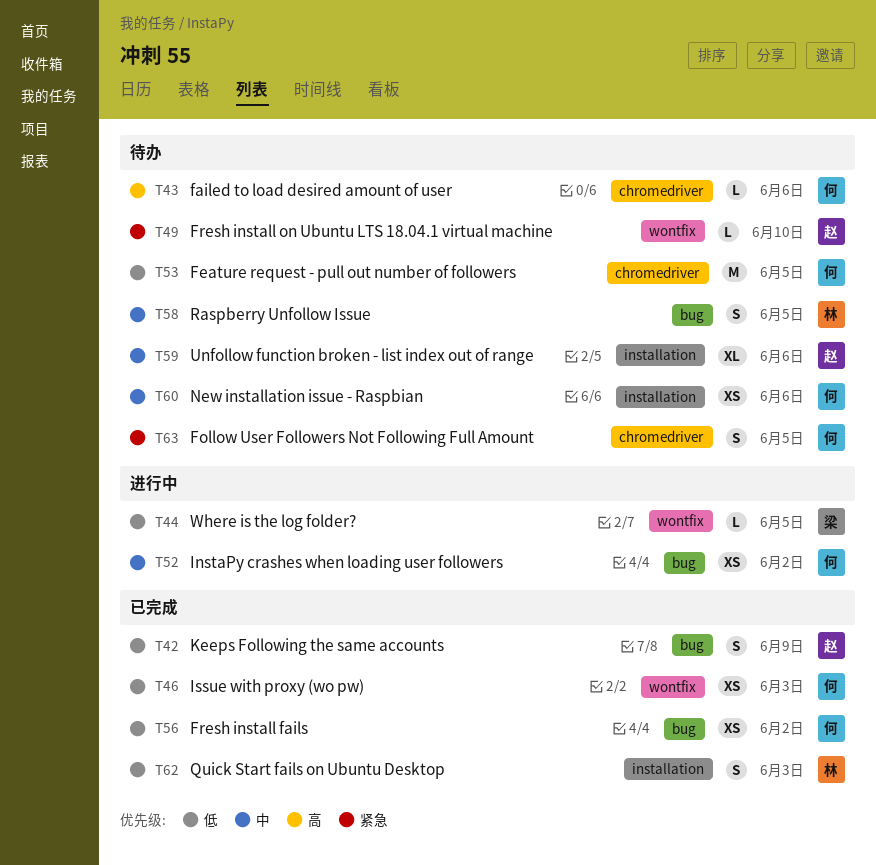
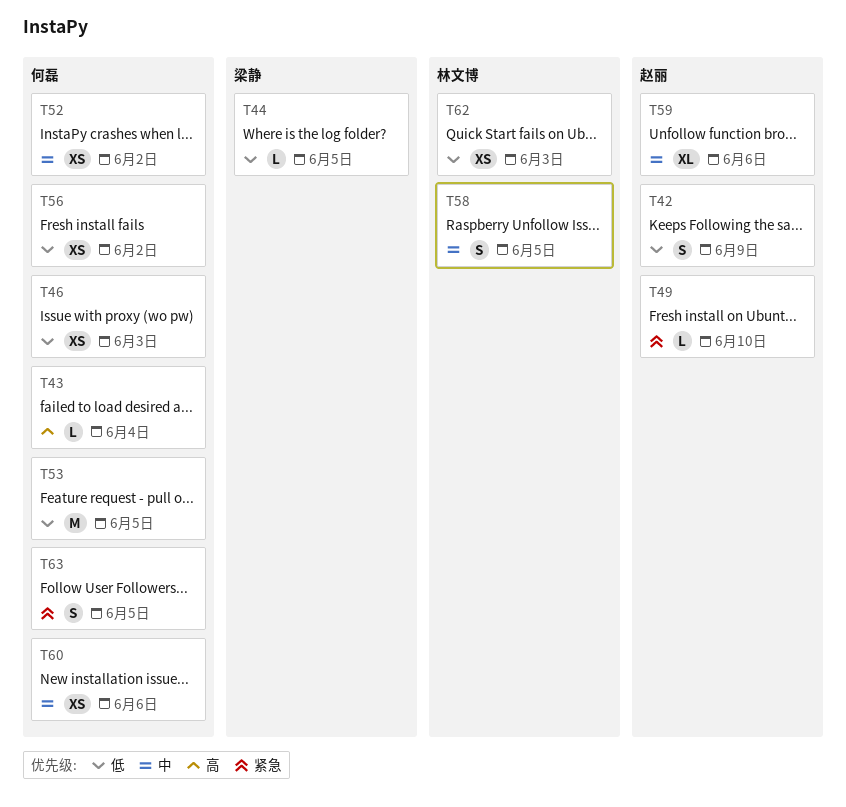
T43, due: Jun 6 -> Jun 4
T62, estimate: S -> XS

